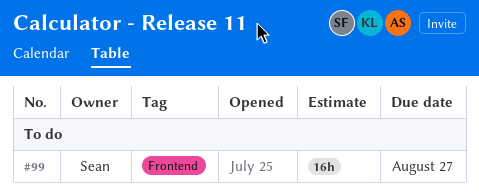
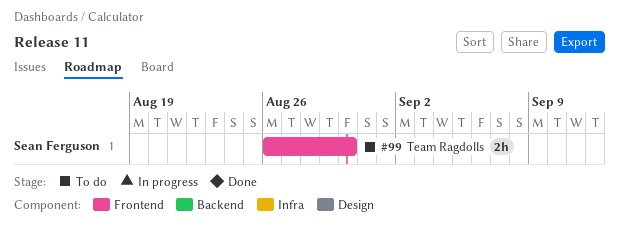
#99, estimate: 16h -> 2h
#99, due: Aug 27 -> Aug 30

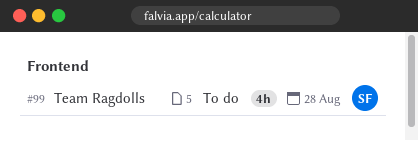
#99, estimate: 2h -> 4h
#99, due: Aug 30 -> Aug 28

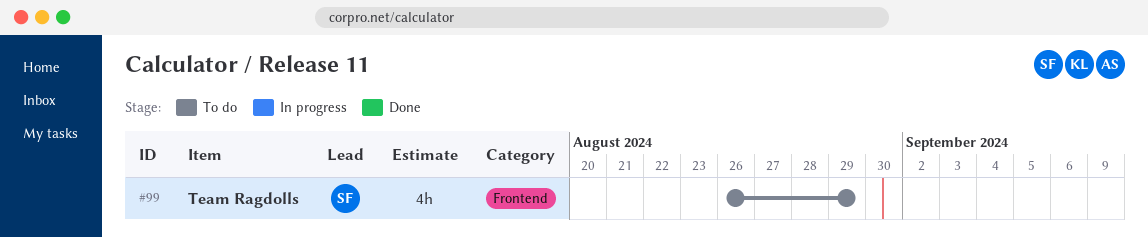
#99, due: Aug 28 -> Aug 29

